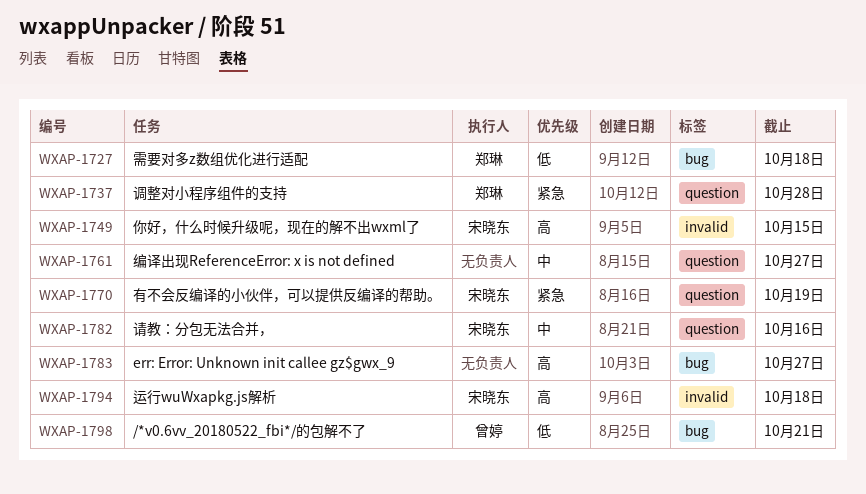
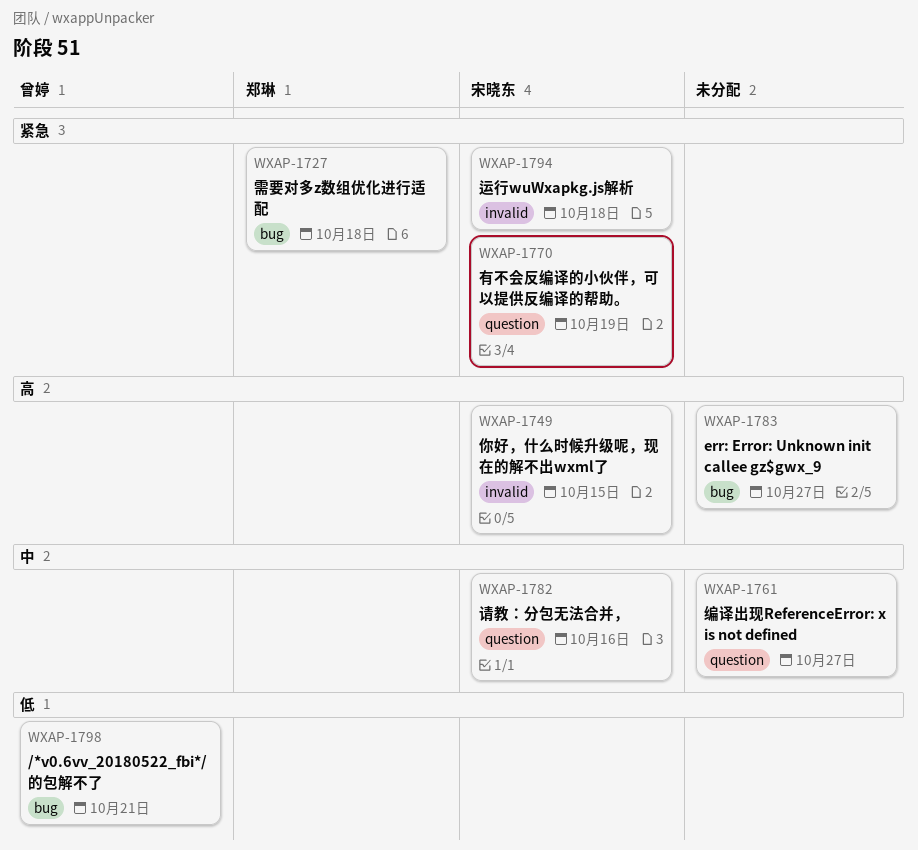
WXAP-1727, priority: 低 -> 紧急
WXAP-1737: present -> none
WXAP-1794, priority: 高 -> 紧急

